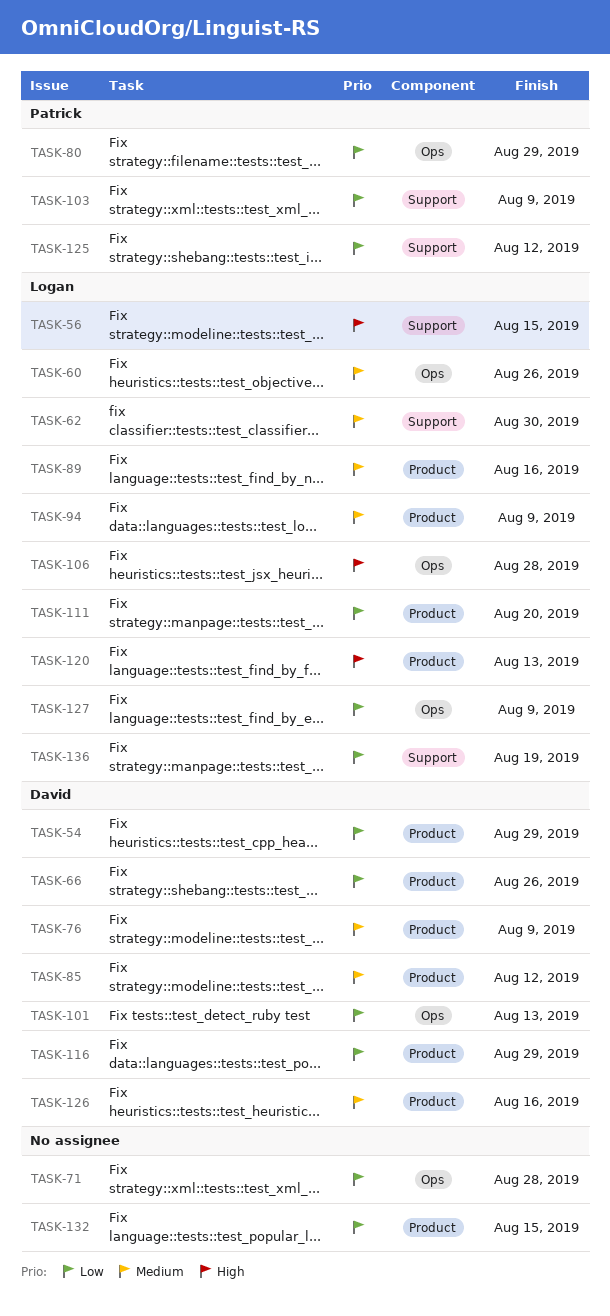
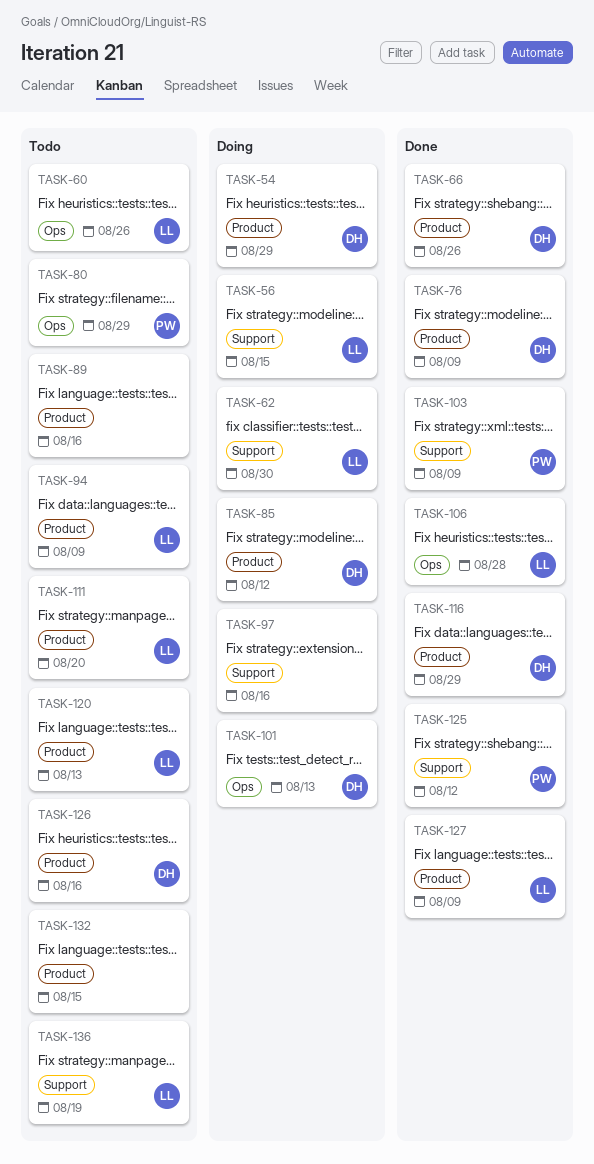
TASK-71: present -> none
TASK-89, owner: Logan -> none
TASK-97: none -> present
TASK-127, label: Ops -> Product

